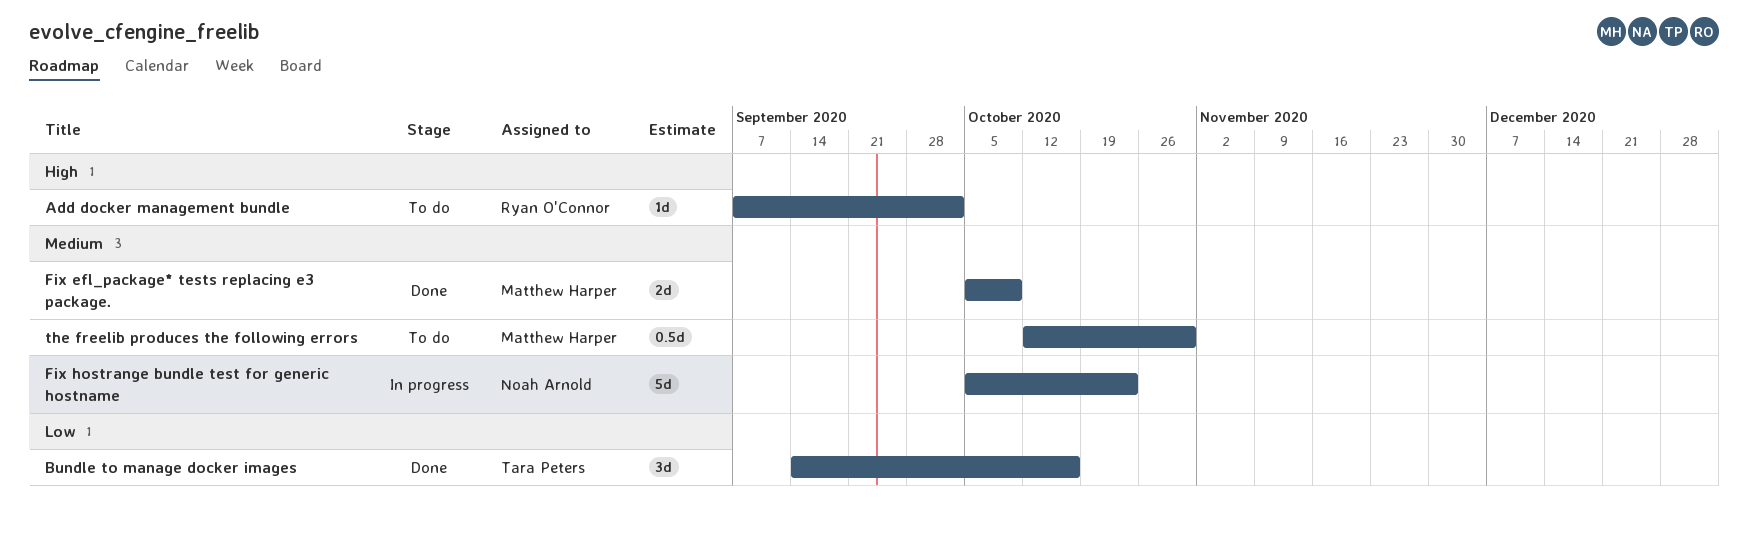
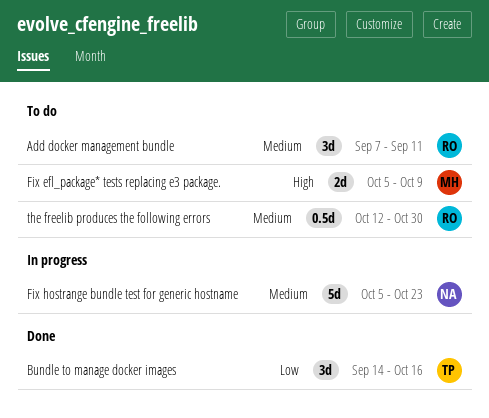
Add docker management bundle, priority: High -> Medium
Add docker management bundle, estimate: 1d -> 3d
Add docker management bundle, due: Oct 2 -> Sep 11
Fix efl_package* tests replacing e3 package., status: Done -> To do
Fix efl_package* tests replacing e3 package., priority: Medium -> High
the freelib produces the following errors, owner: Matthew Harper -> Ryan O'Connor

